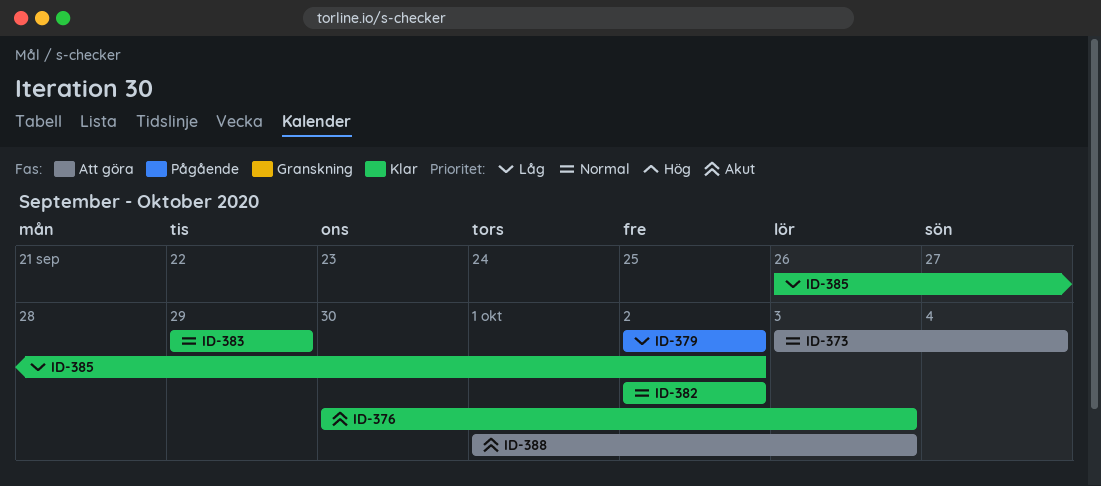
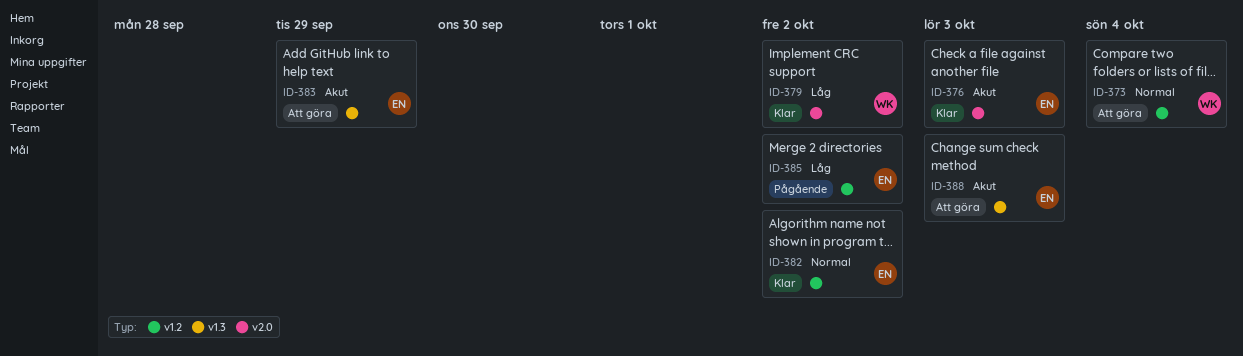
ID-379, status: Pågående -> Klar
ID-383, status: Klar -> Att göra
ID-383, priority: Normal -> Akut
ID-385, status: Klar -> Pågående

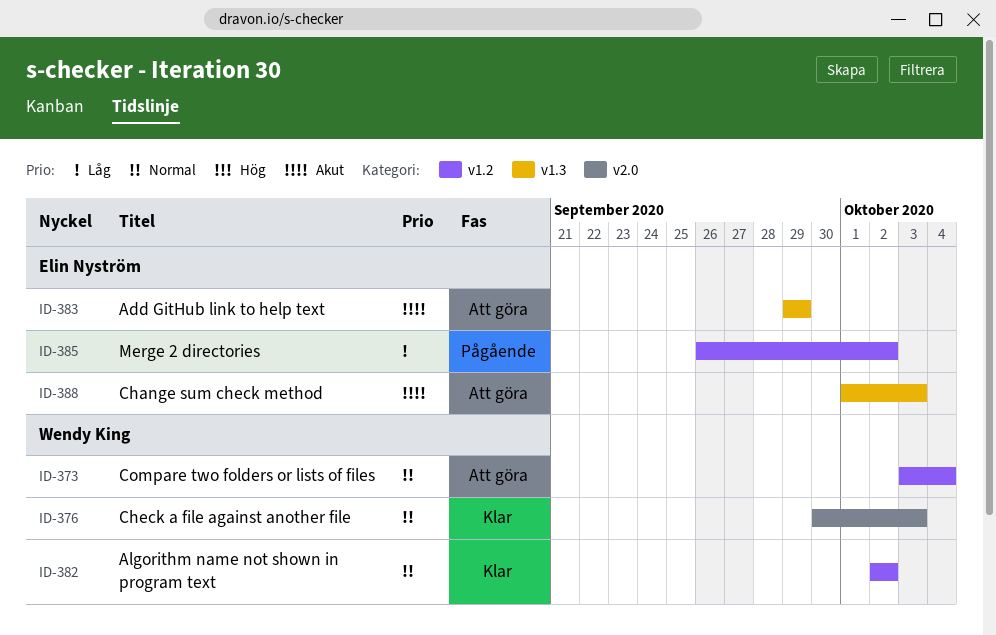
ID-376, owner: Elin Nyström -> Wendy King
ID-376, priority: Akut -> Normal
ID-379: present -> none
ID-382, owner: Elin Nyström -> Wendy King

